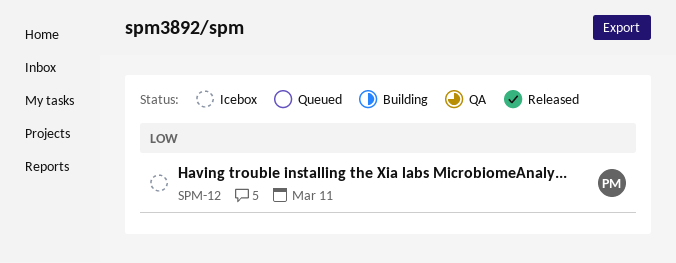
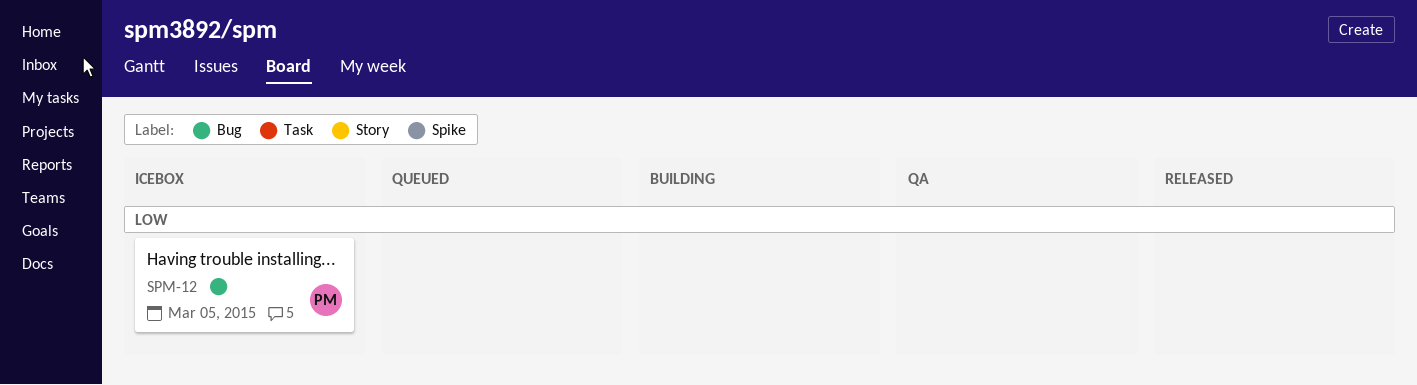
SPM-12, due: Mar 11 -> Mar 5

